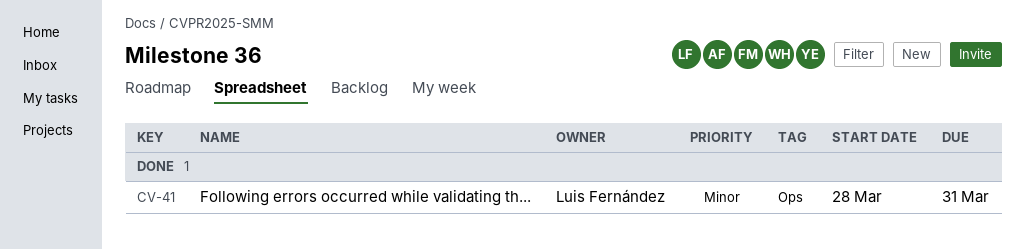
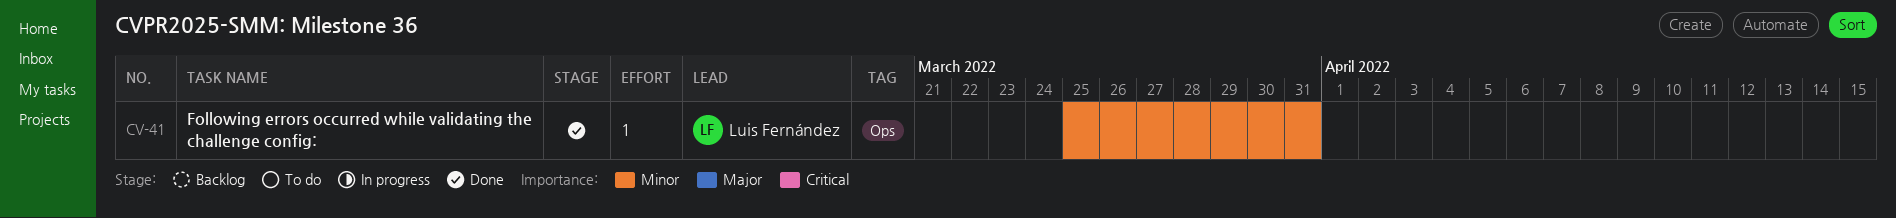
CV-41, start: Mar 28 -> Mar 25

